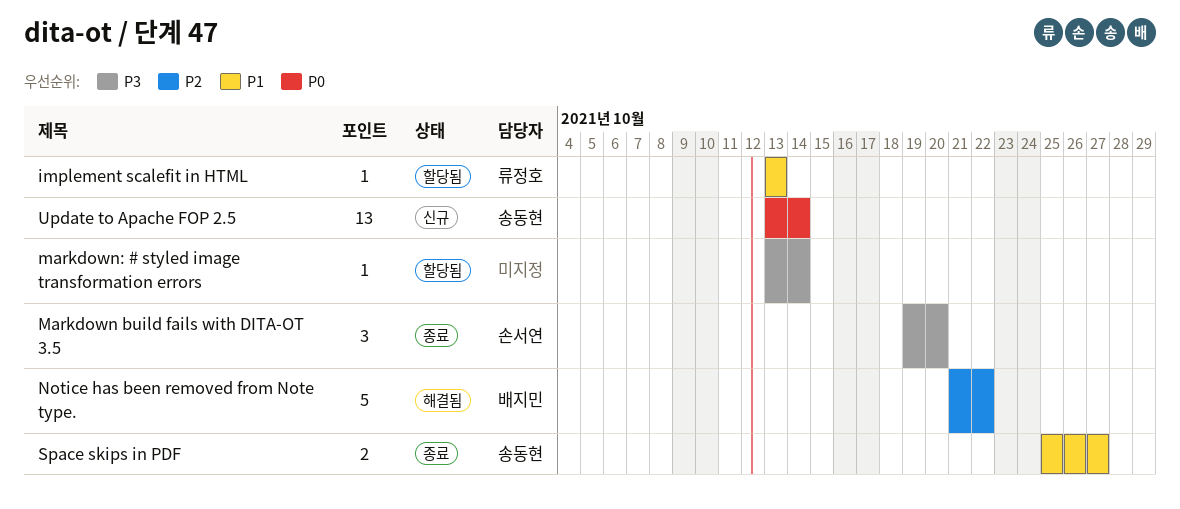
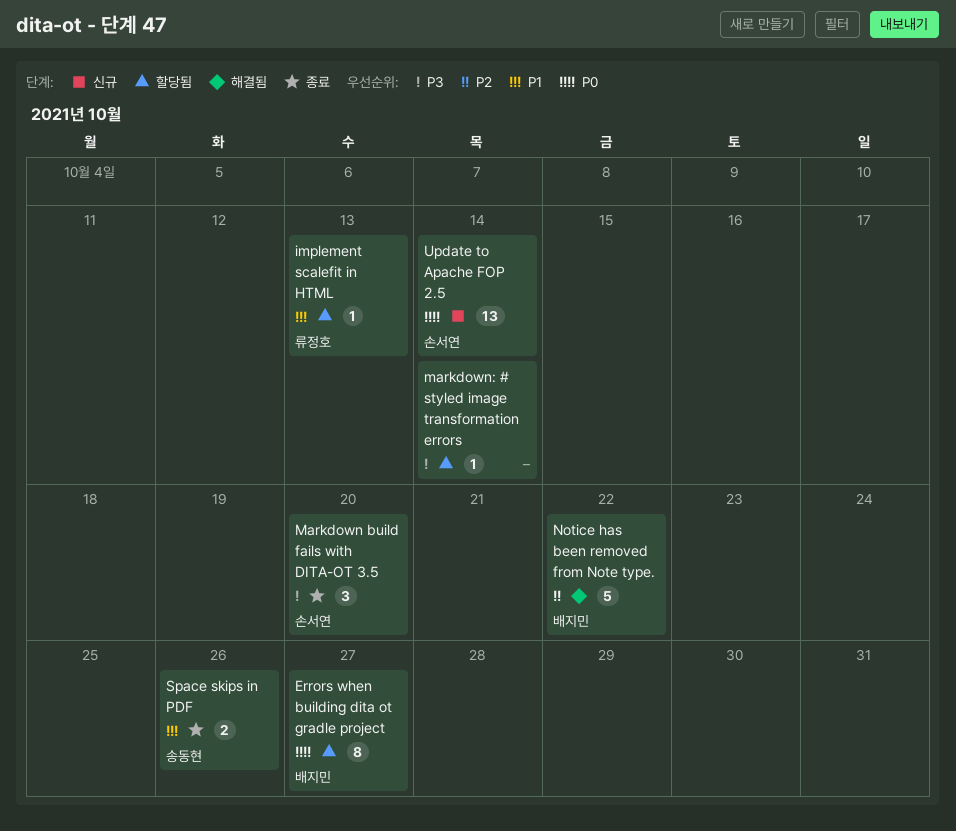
Errors when building dita ot gradle project: none -> present
Space skips in PDF, due: Oct 27 -> Oct 26
Update to Apache FOP 2.5, owner: 송동현 -> 손서연

